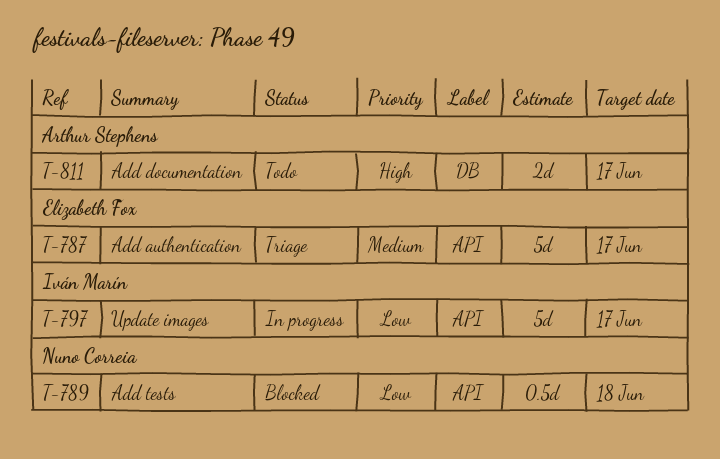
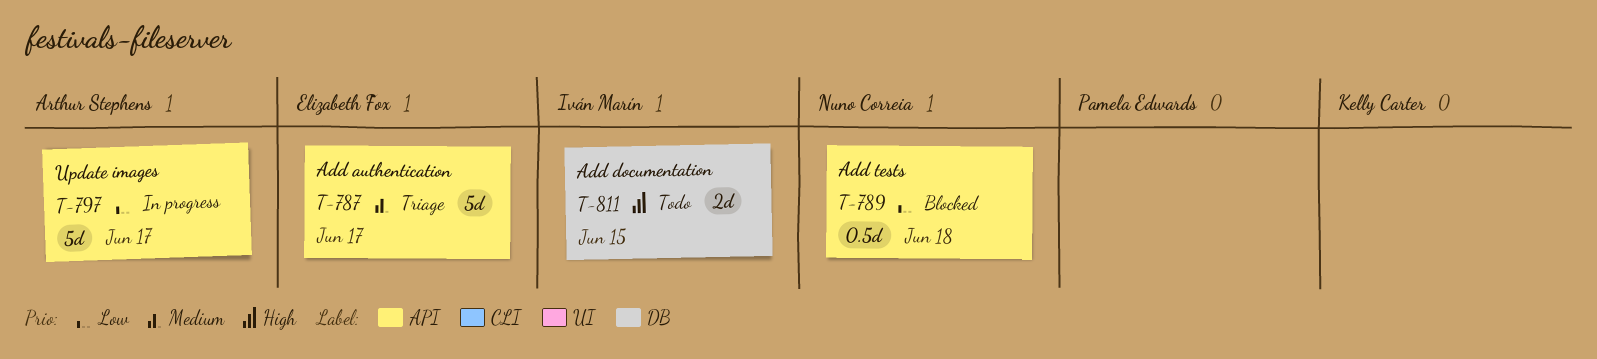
T-797, owner: Iván Marín -> Arthur Stephens
T-811, owner: Arthur Stephens -> Iván Marín
T-811, due: Jun 17 -> Jun 15

